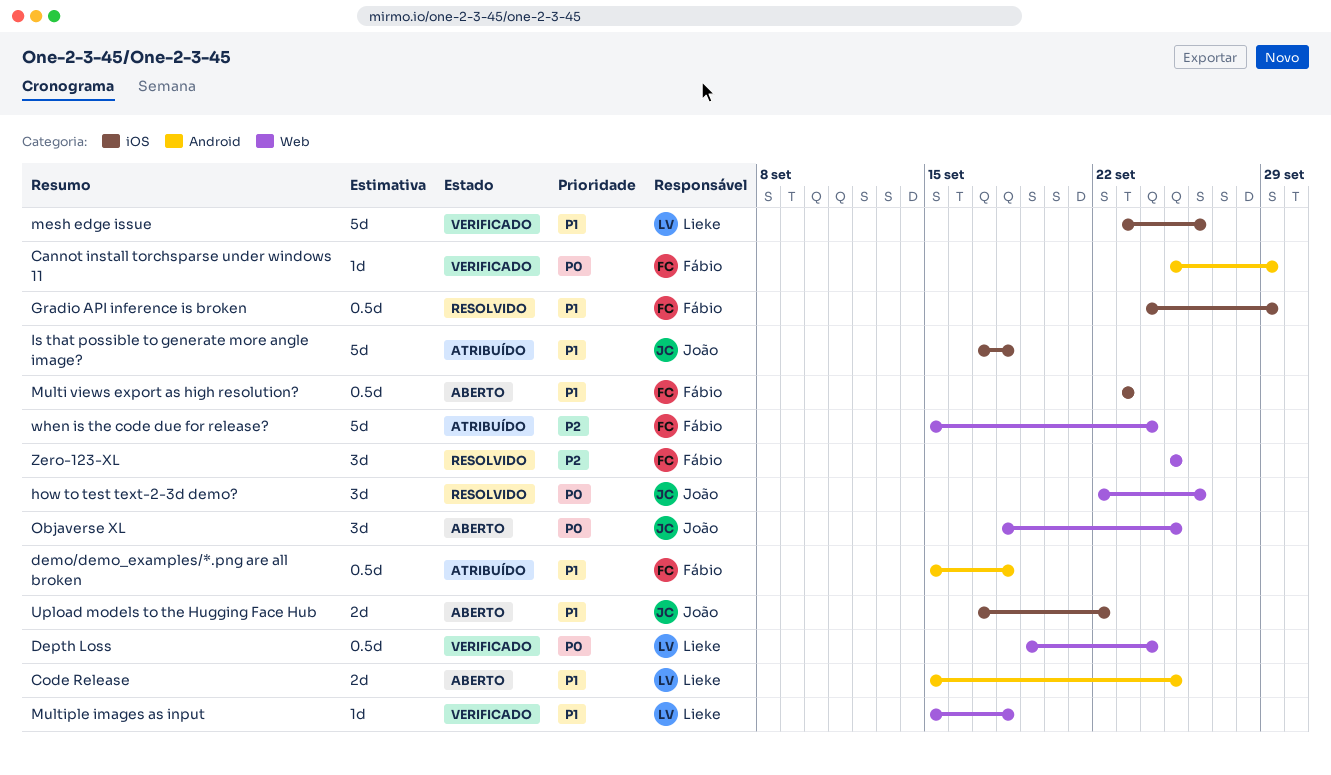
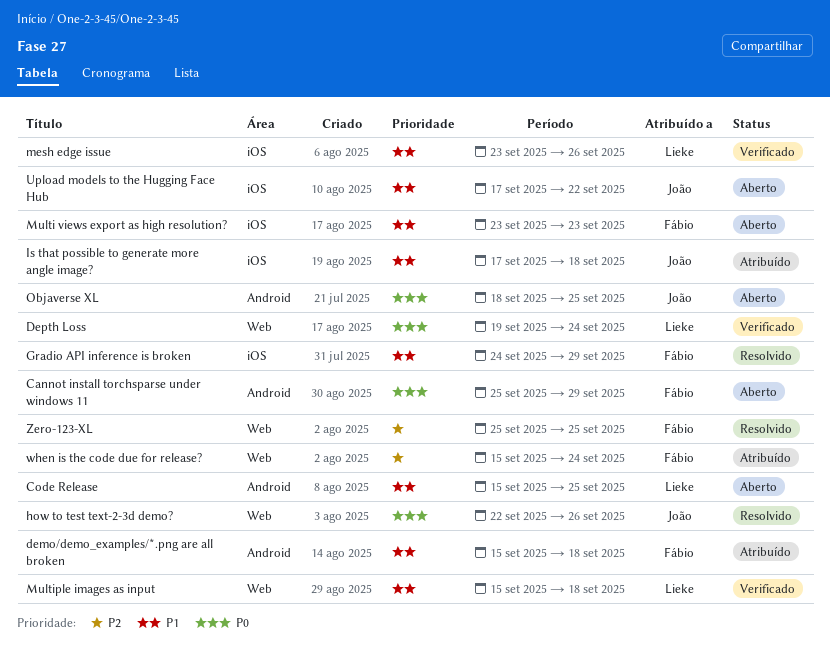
Cannot install torchsparse under windows 11, status: Verificado -> Aberto
Objaverse XL, label: Web -> Android

